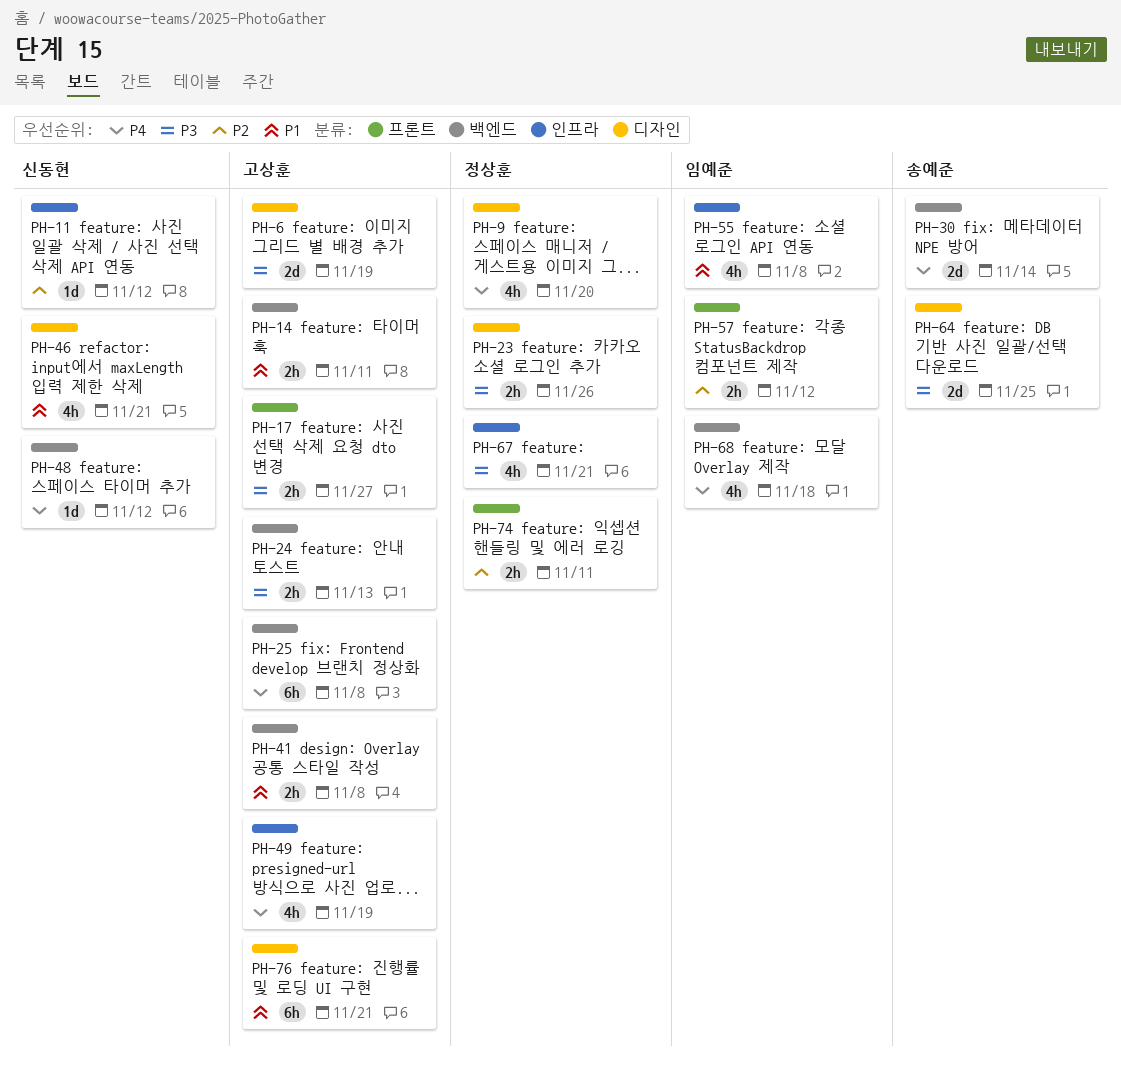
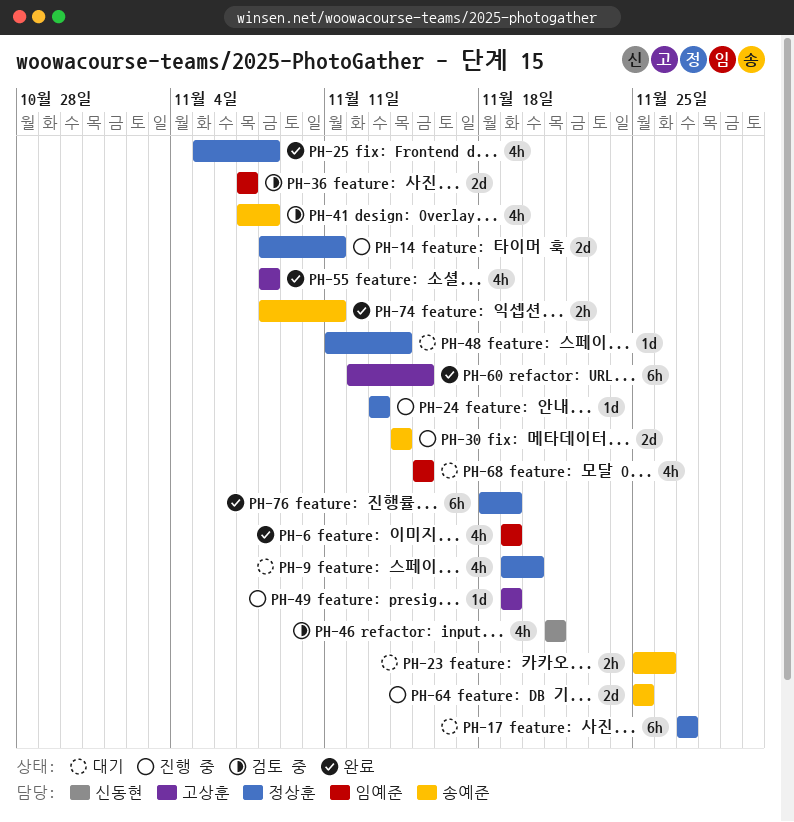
PH-6, owner: 고상훈 -> 임예준
PH-6, estimate: 2d -> 4h
PH-11: present -> none
PH-14, owner: 고상훈 -> 정상훈
PH-14, estimate: 2h -> 2d
PH-17, owner: 고상훈 -> 정상훈
PH-17, estimate: 2h -> 6h
PH-23, owner: 정상훈 -> 송예준
PH-24, owner: 고상훈 -> 정상훈
PH-24, estimate: 2h -> 1d
PH-25, owner: 고상훈 -> 정상훈
PH-25, estimate: 6h -> 4h
PH-36: none -> present
PH-41, owner: 고상훈 -> 송예준
PH-41, estimate: 2h -> 4h
PH-48, owner: 신동현 -> 정상훈
PH-48, due: Nov 12 -> Nov 14
PH-49, estimate: 4h -> 1d
PH-55, owner: 임예준 -> 고상훈
PH-57: present -> none
PH-60: none -> present
PH-67: present -> none
PH-68, due: Nov 18 -> Nov 15
PH-74, owner: 정상훈 -> 송예준
PH-76, owner: 고상훈 -> 정상훈
PH-76, due: Nov 21 -> Nov 19

